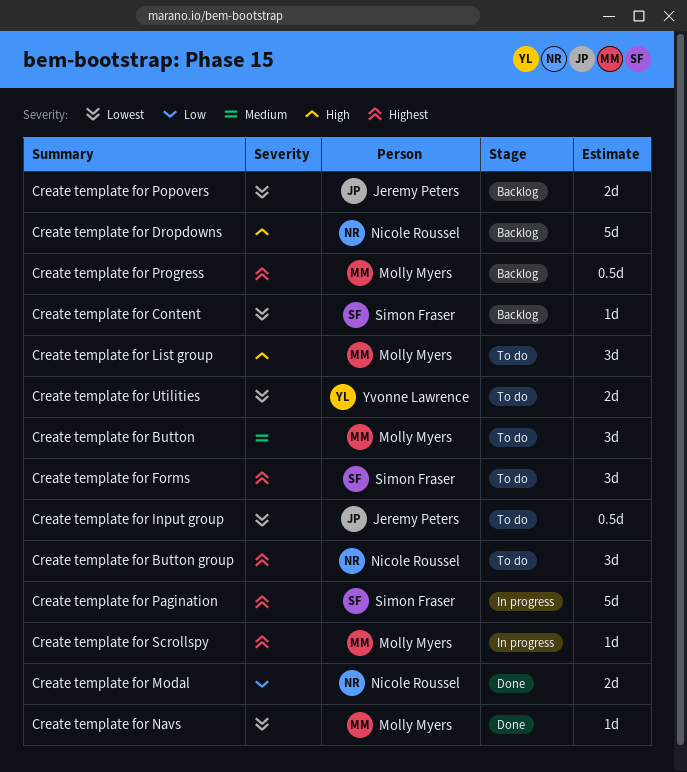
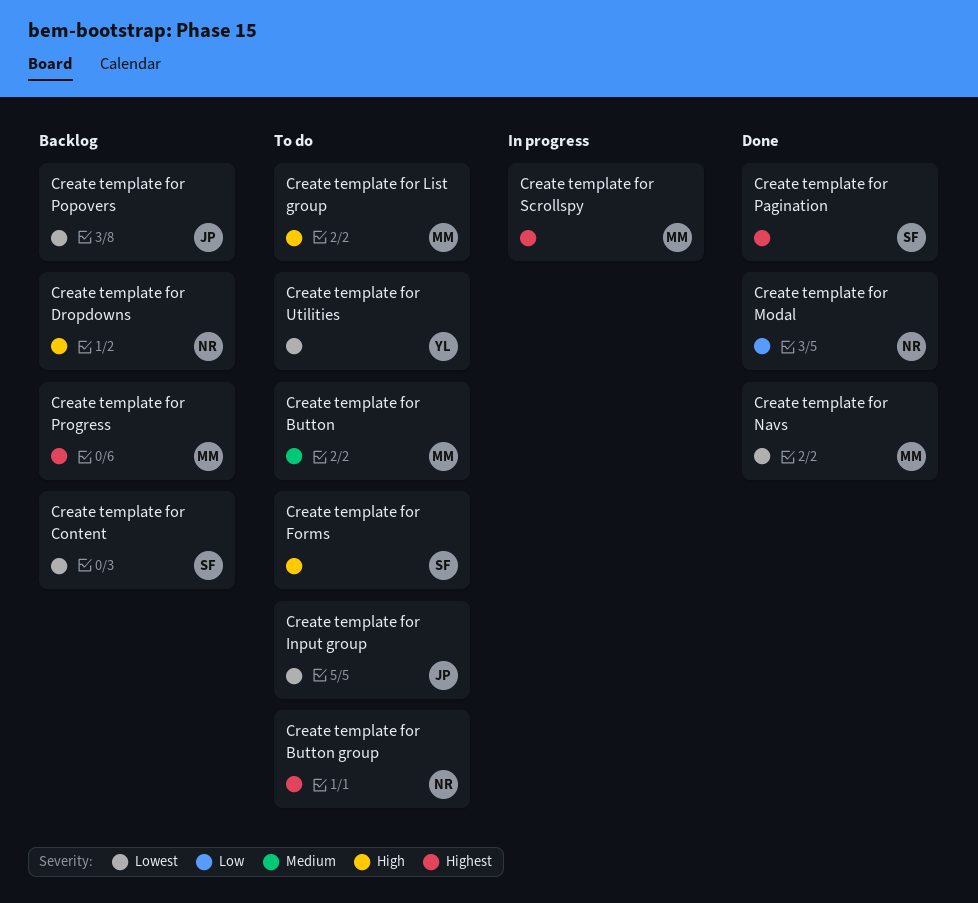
Create template for Forms, priority: Highest -> High
Create template for Pagination, status: In progress -> Done

